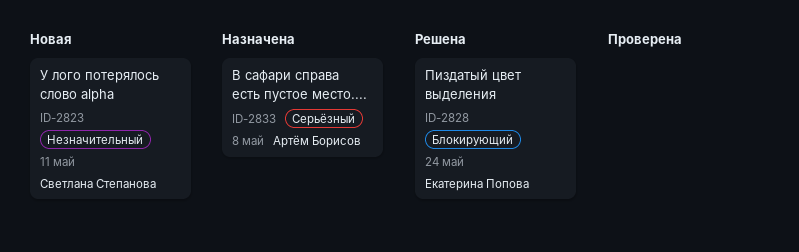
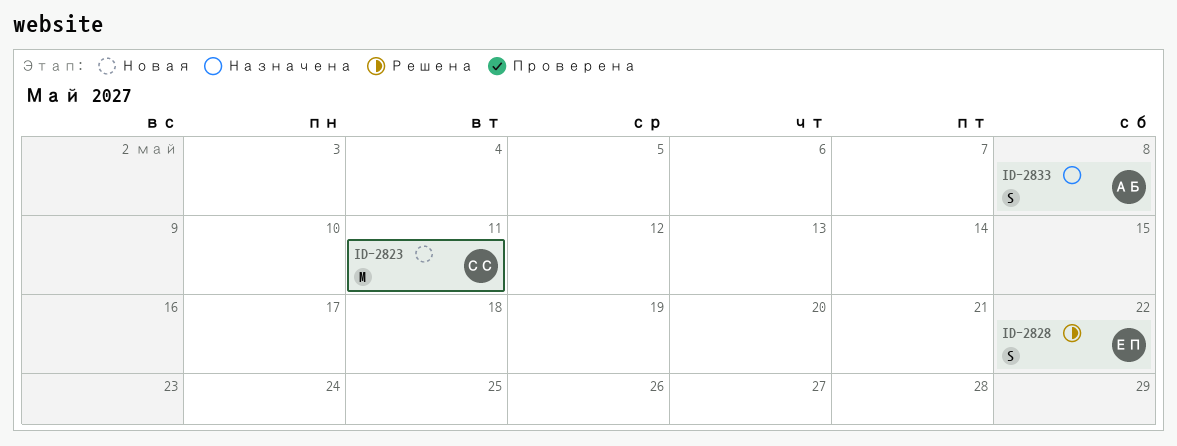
ID-2828, due: May 24 -> May 22

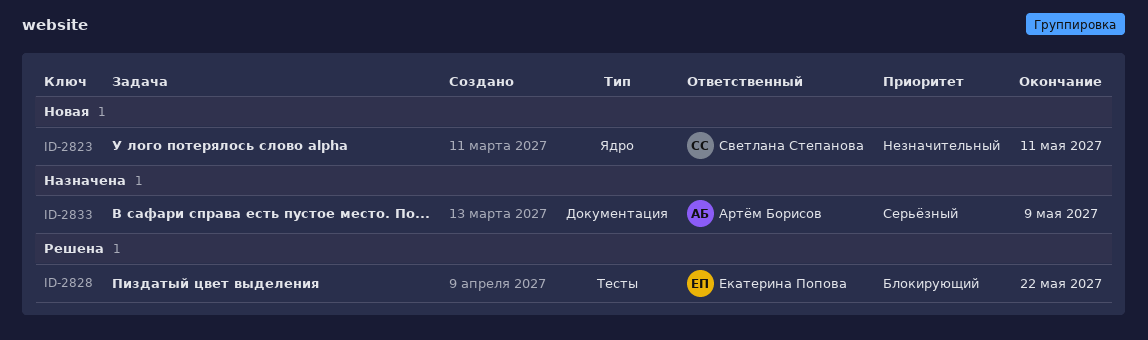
ID-2833, due: May 8 -> May 9

